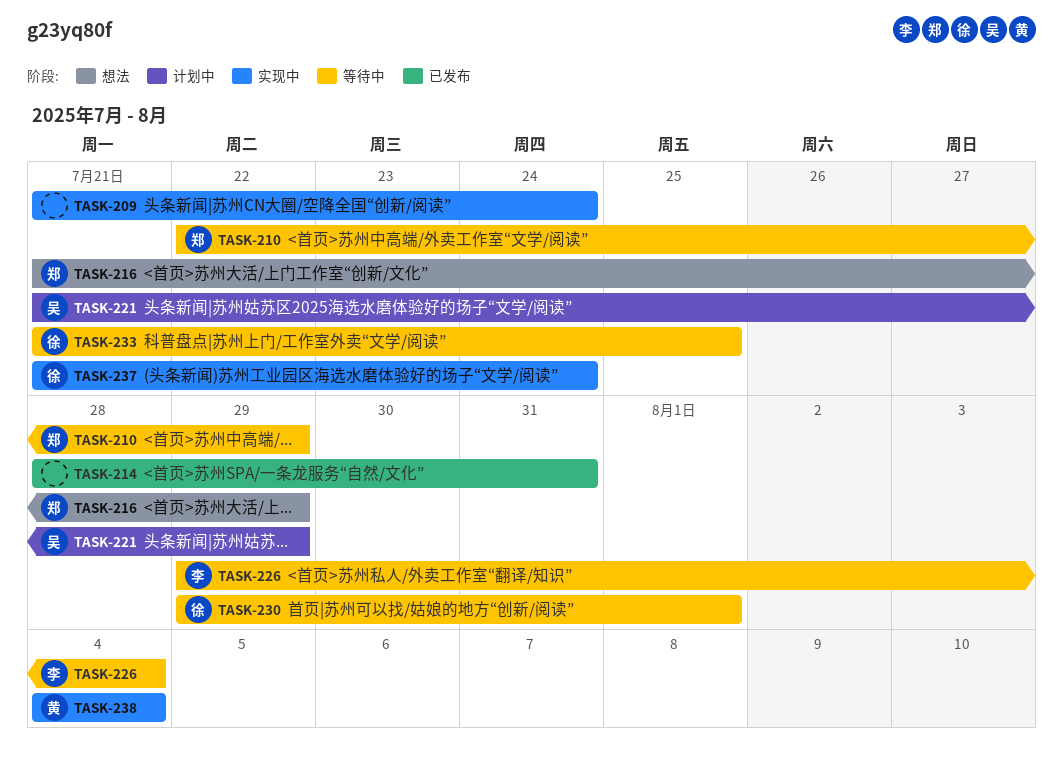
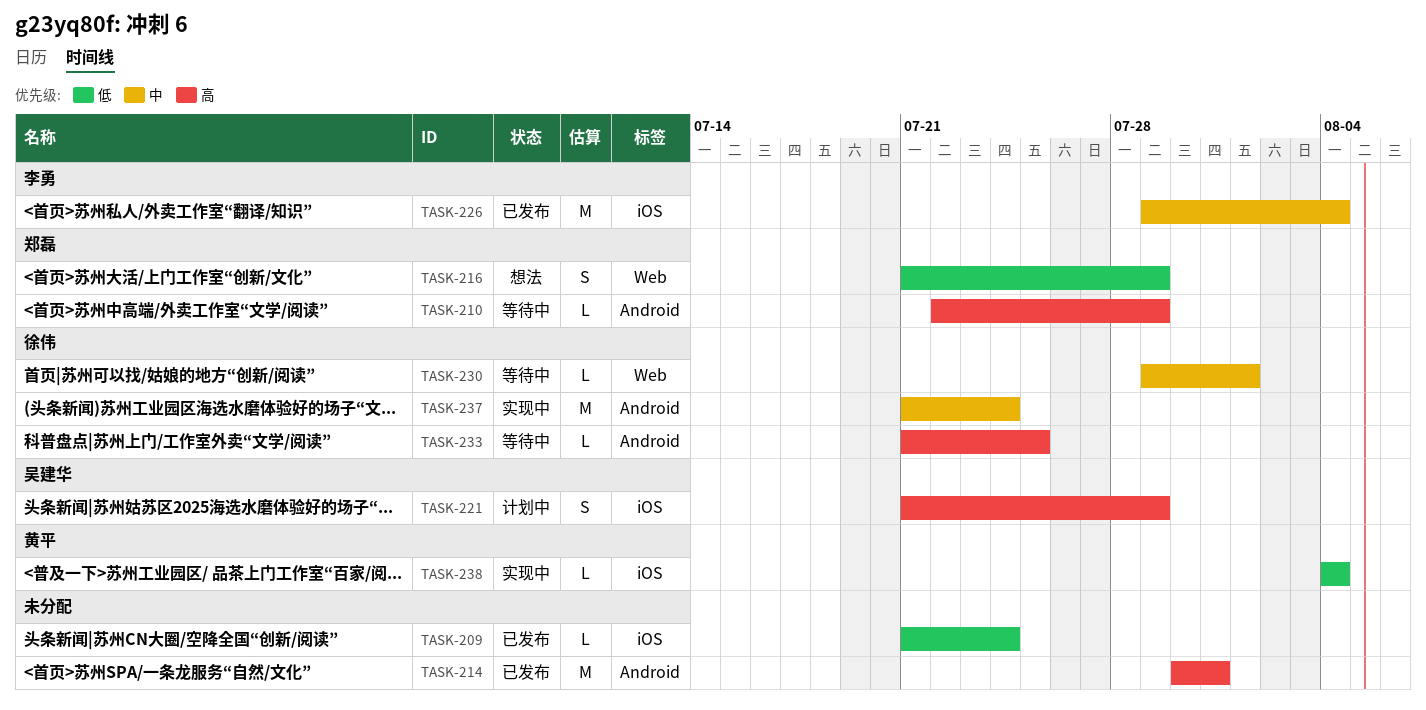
TASK-209, status: 实现中 -> 已发布
TASK-214, start: Jul 28 -> Jul 30
TASK-226, status: 等待中 -> 已发布

